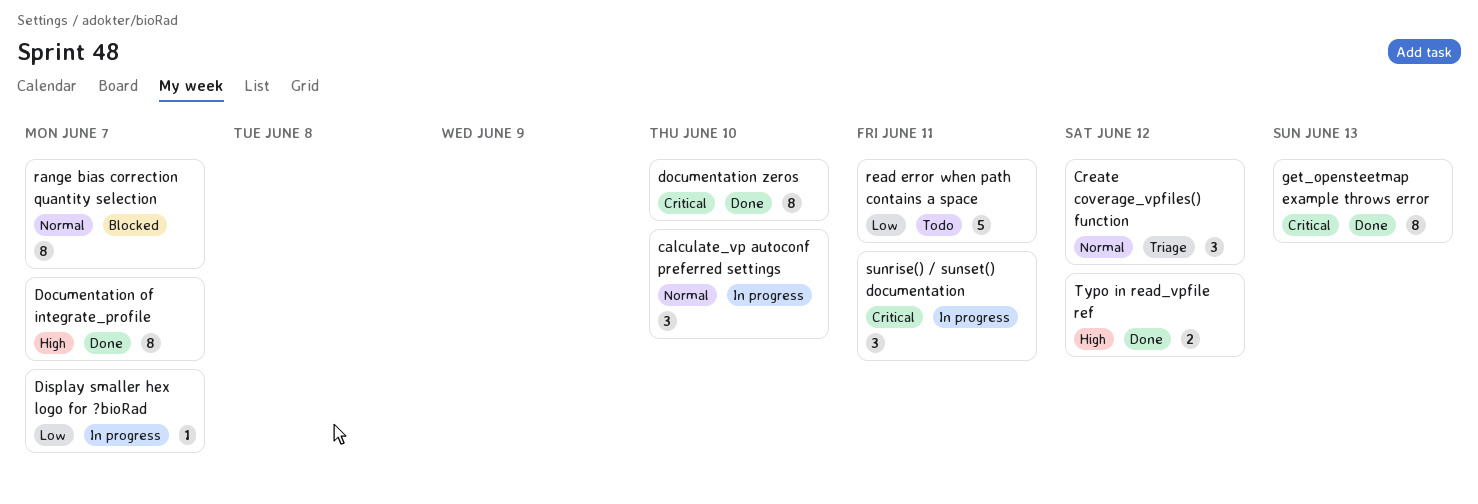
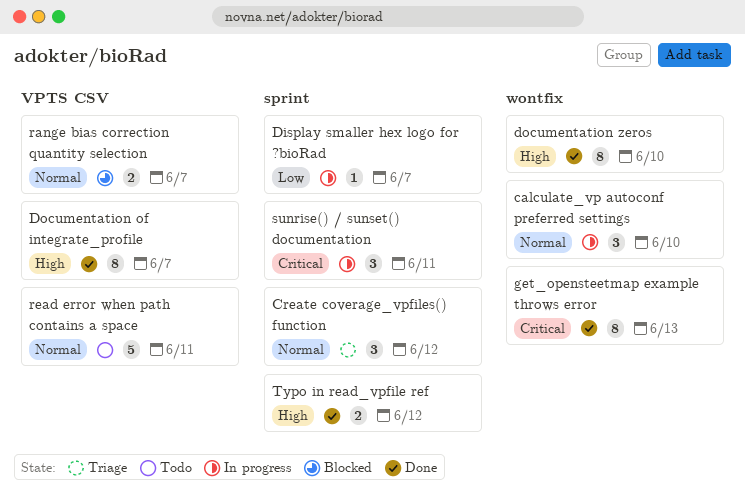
documentation zeros, priority: Critical -> High
range bias correction quantity selection, estimate: 8 -> 2
read error when path contains a space, priority: Low -> Normal

